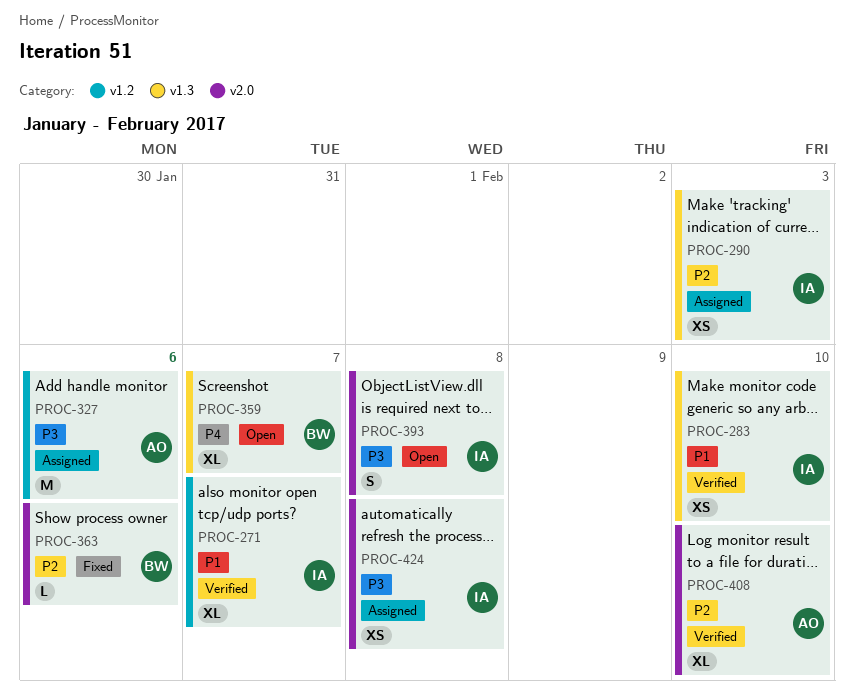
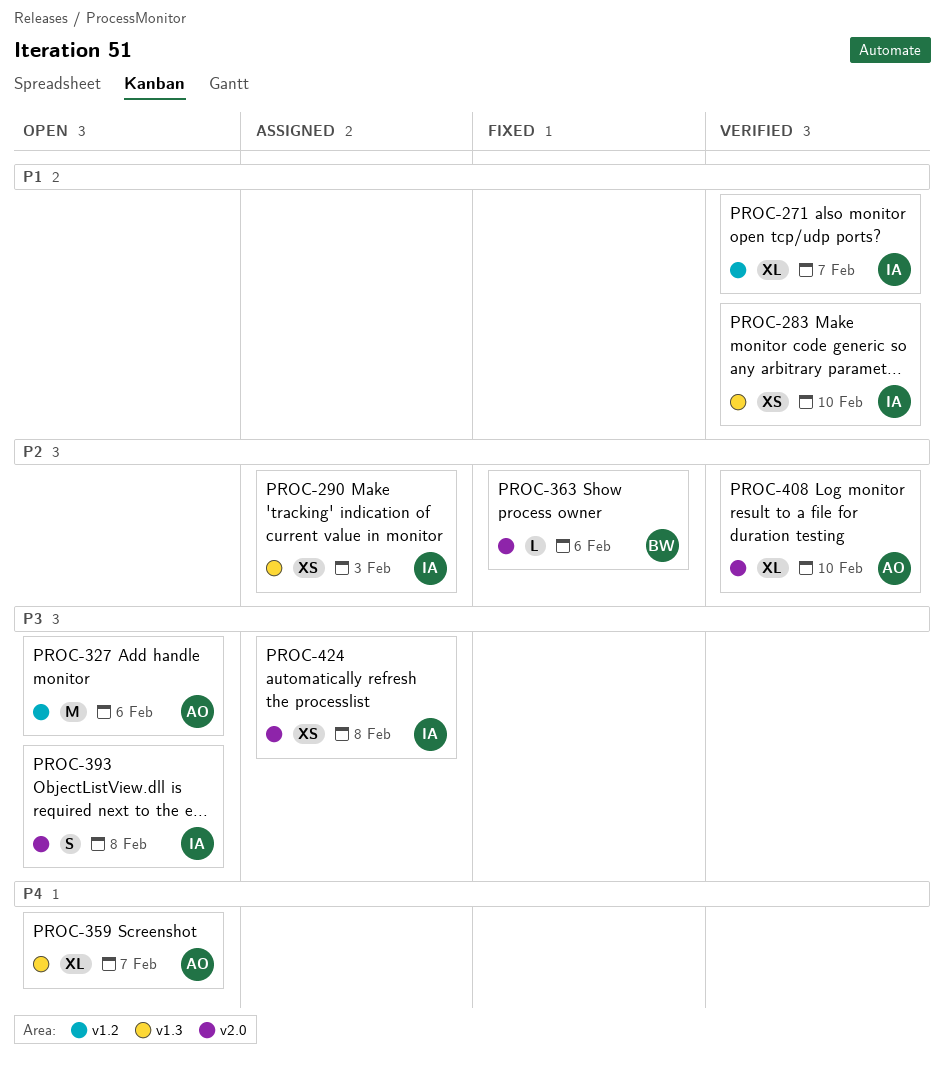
PROC-327, status: Assigned -> Open
PROC-359, owner: BW -> AO

